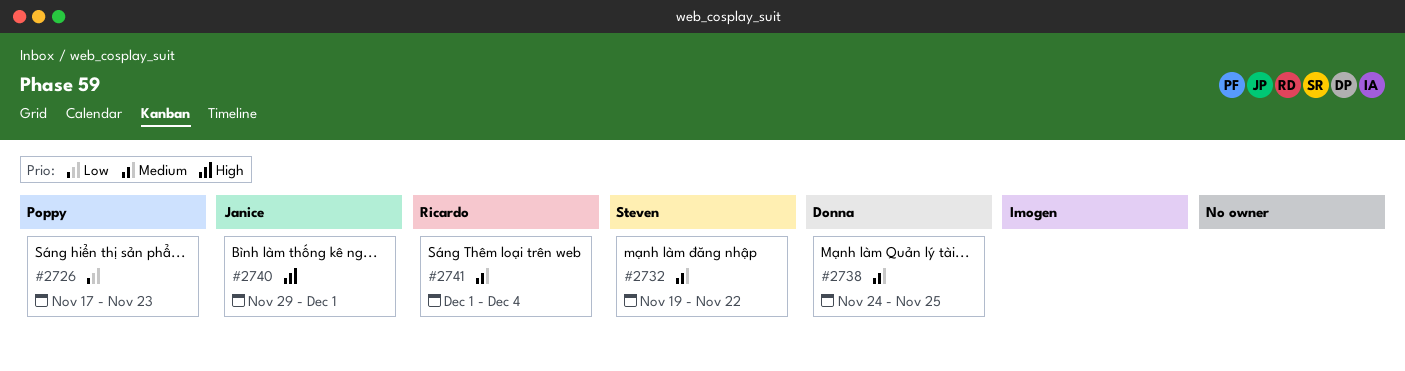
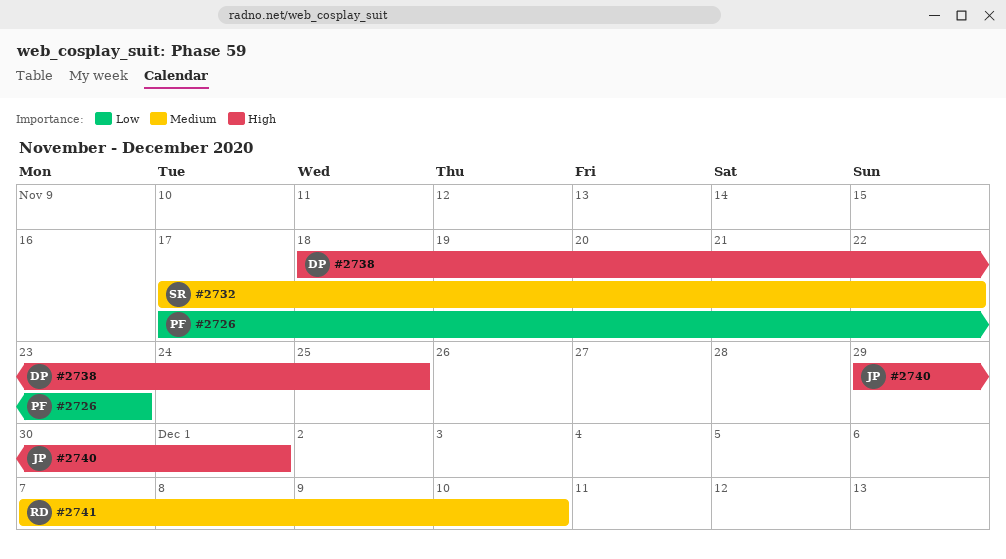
#2732, start: Nov 19 -> Nov 17
#2738, priority: Medium -> High
#2738, start: Nov 24 -> Nov 18
#2741, start: Dec 1 -> Dec 7
#2741, due: Dec 4 -> Dec 10

